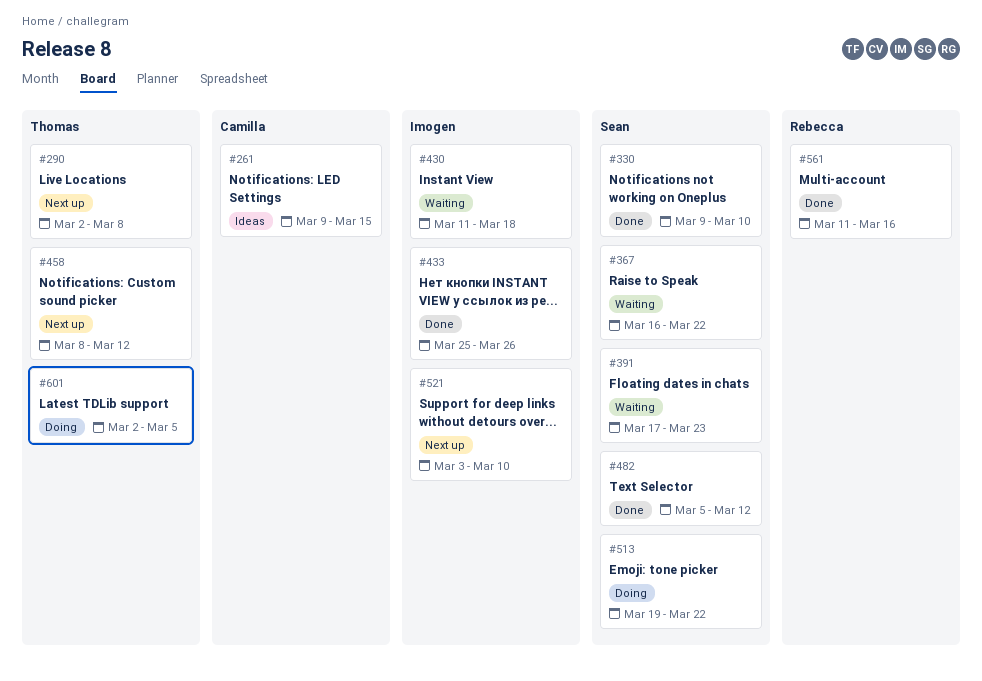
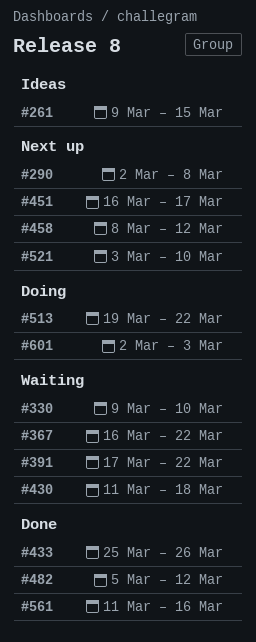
#330, status: Done -> Waiting
#391, due: Mar 23 -> Mar 22
#451: none -> present
#601, due: Mar 5 -> Mar 3

